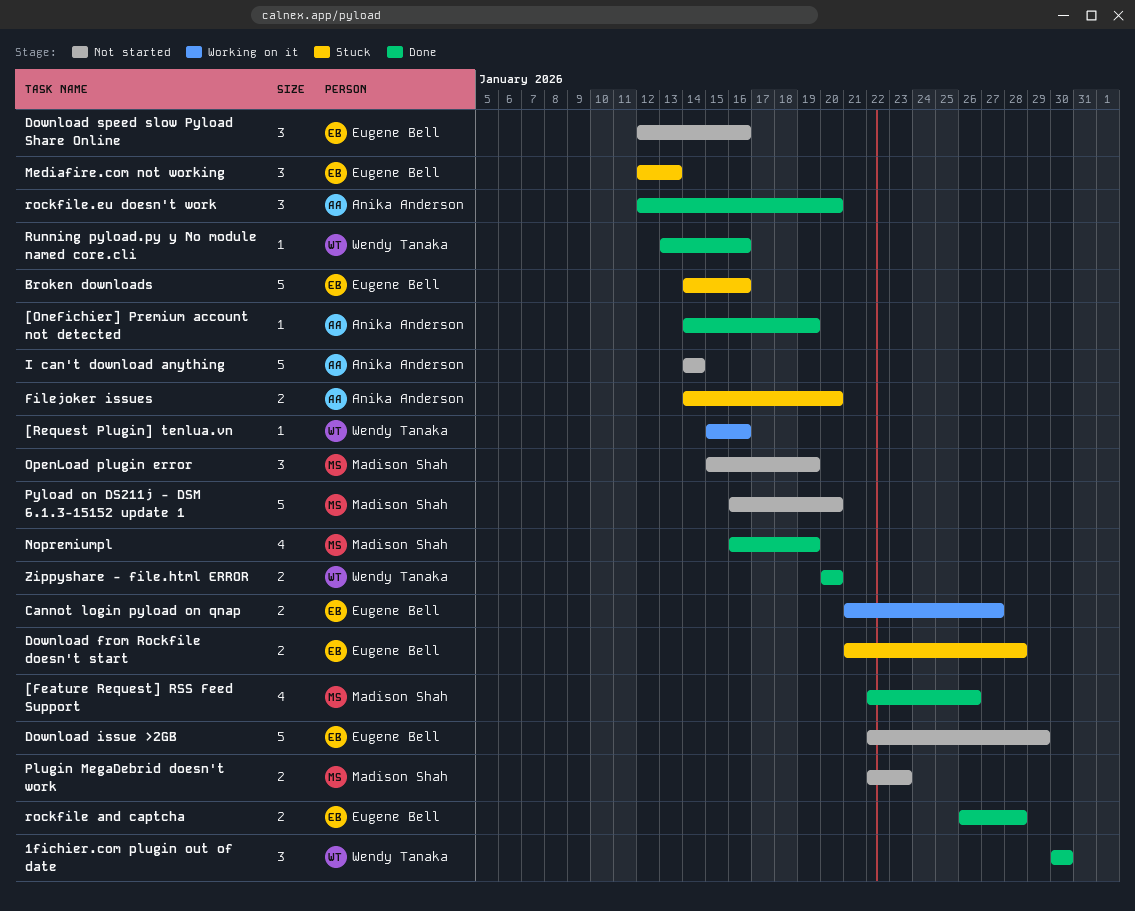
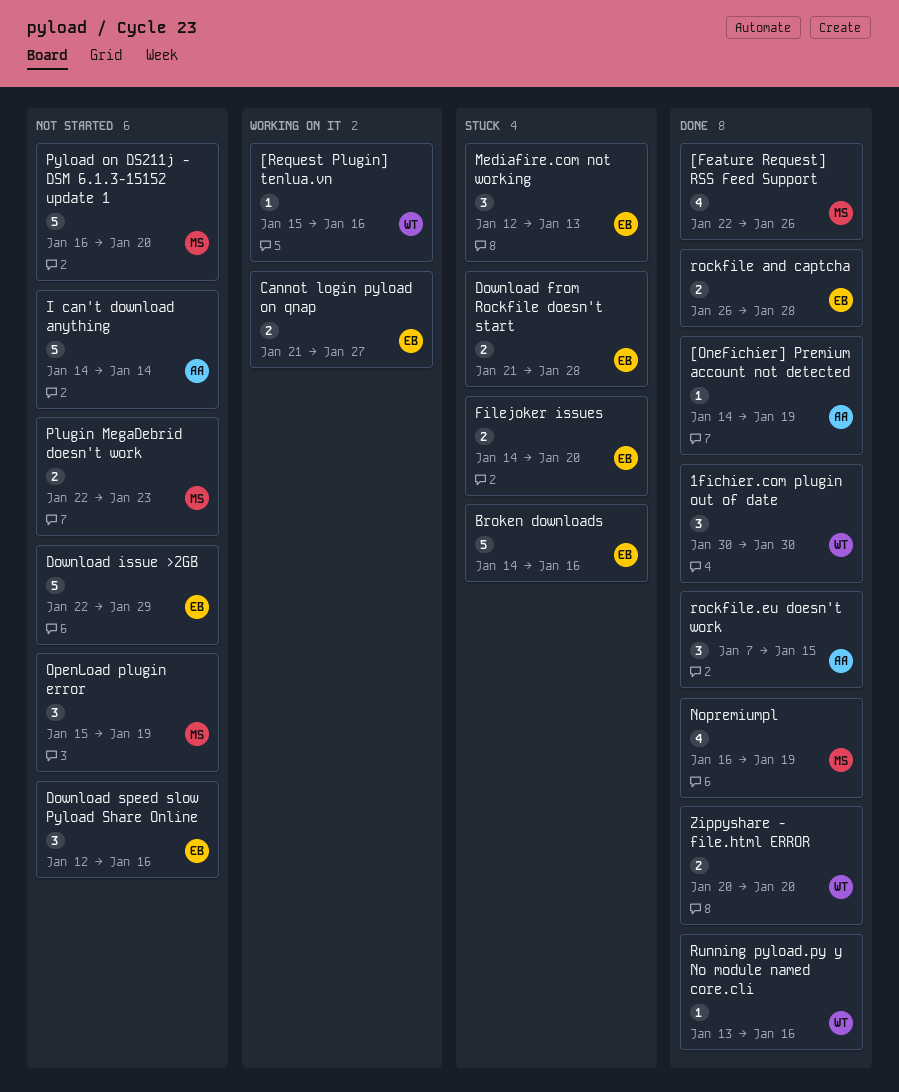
Filejoker issues, owner: Anika Anderson -> Eugene Bell
rockfile.eu doesn't work, start: Jan 12 -> Jan 7
rockfile.eu doesn't work, due: Jan 20 -> Jan 15

